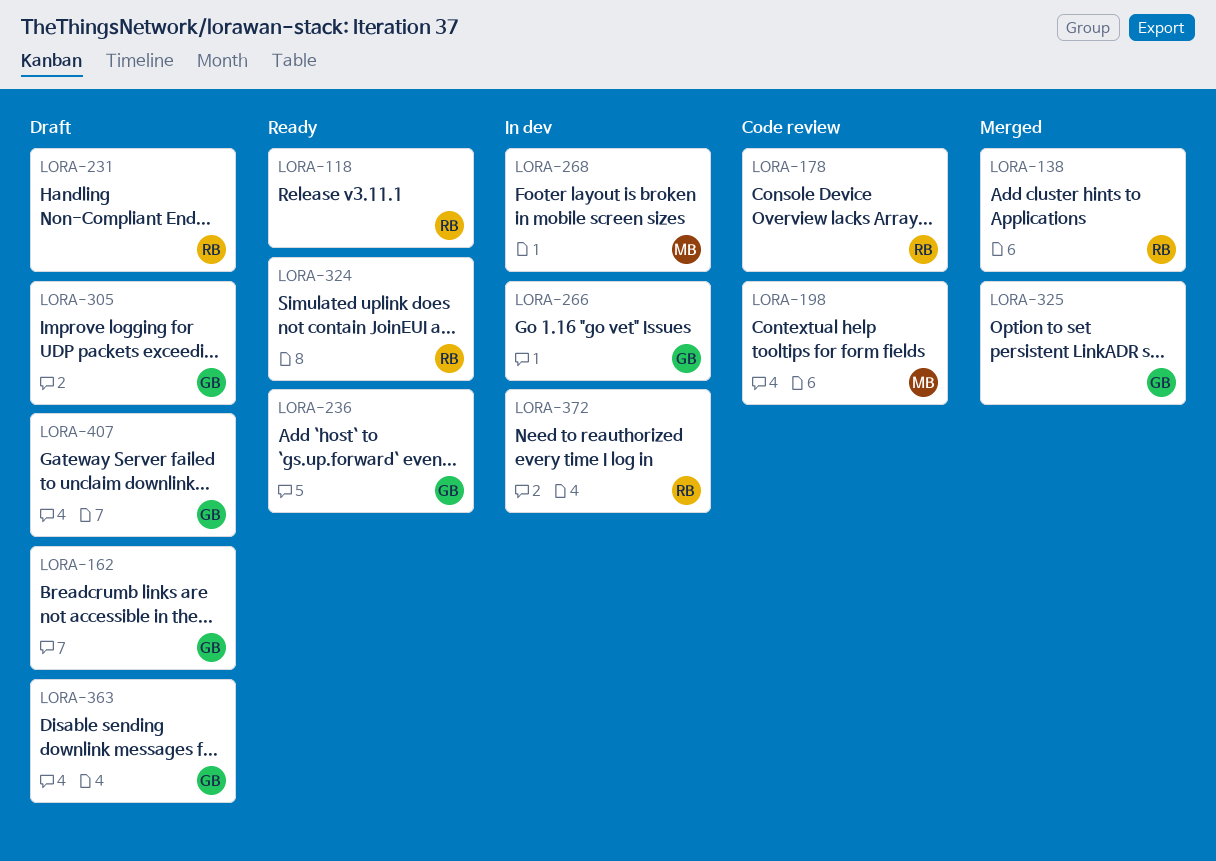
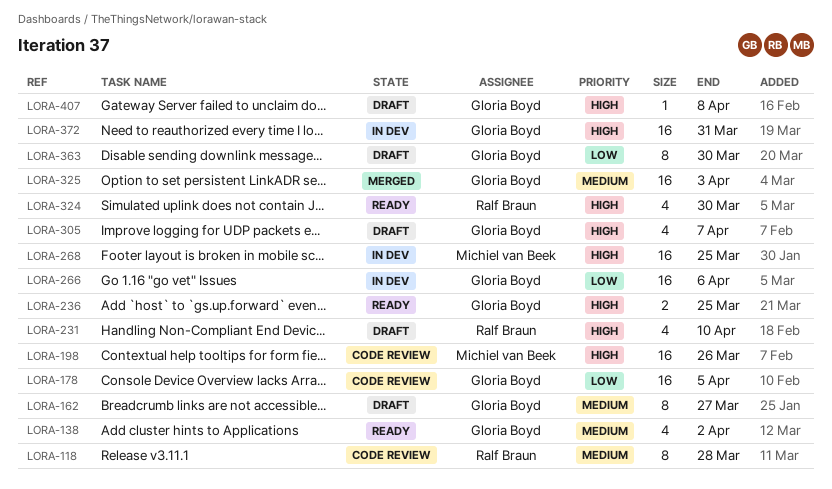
LORA-118, status: Ready -> Code review
LORA-138, status: Merged -> Ready
LORA-138, owner: Ralf Braun -> Gloria Boyd
LORA-178, owner: Ralf Braun -> Gloria Boyd
LORA-372, owner: Ralf Braun -> Gloria Boyd

